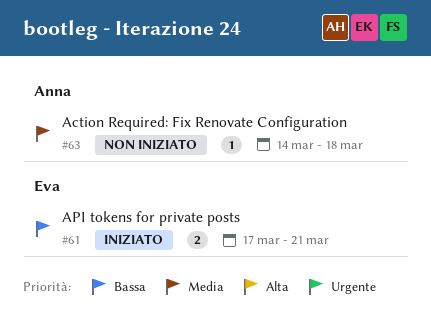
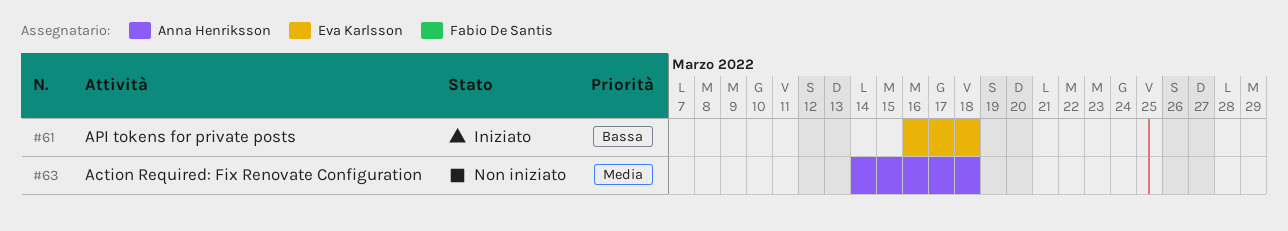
#61, start: Mar 17 -> Mar 16
#61, due: Mar 21 -> Mar 18

